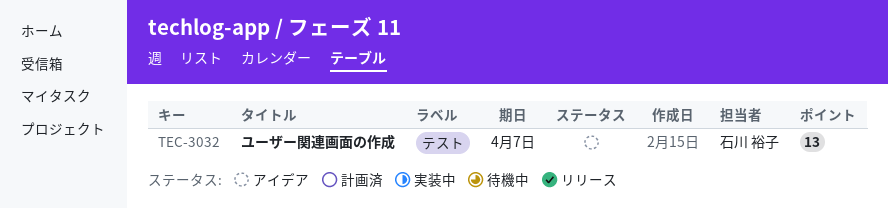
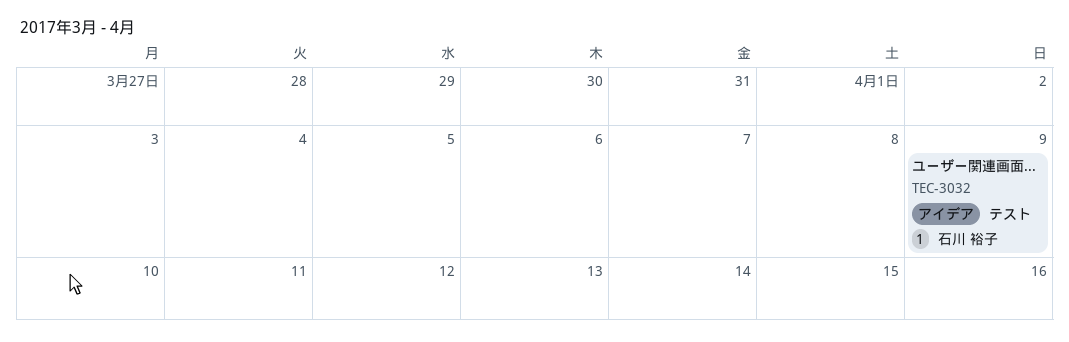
TEC-3032, estimate: 13 -> 1
TEC-3032, due: Apr 7 -> Apr 9

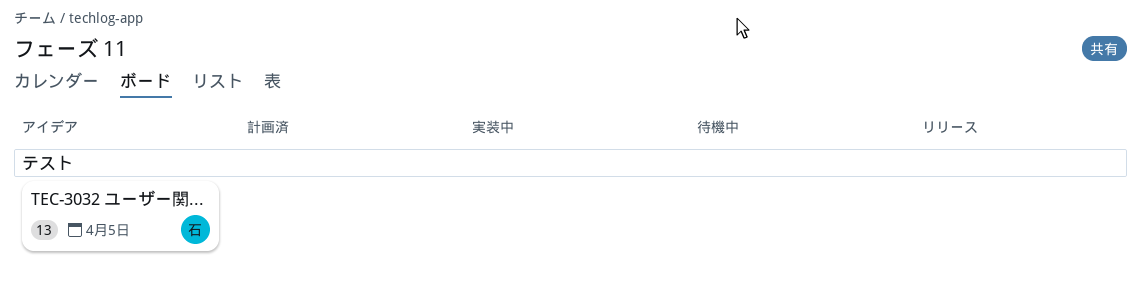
TEC-3032, estimate: 1 -> 13
TEC-3032, due: Apr 9 -> Apr 5

